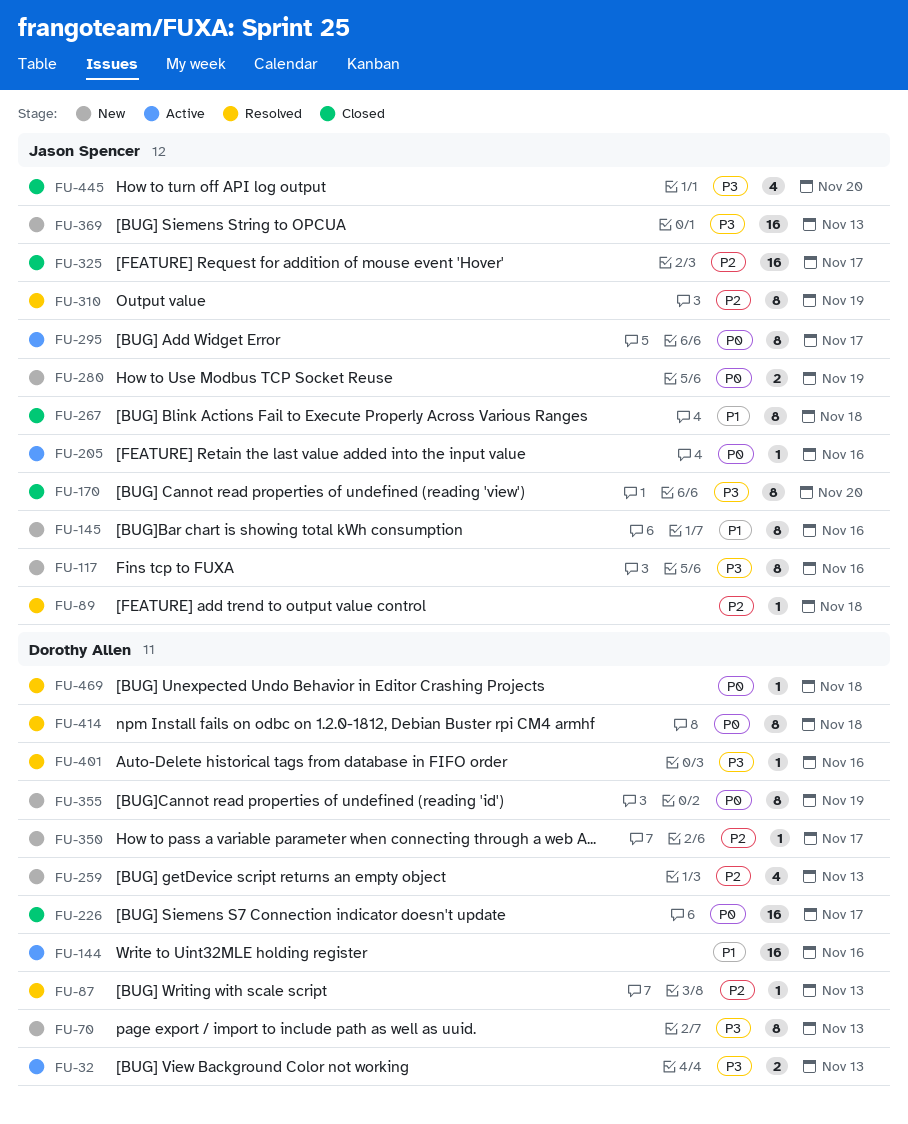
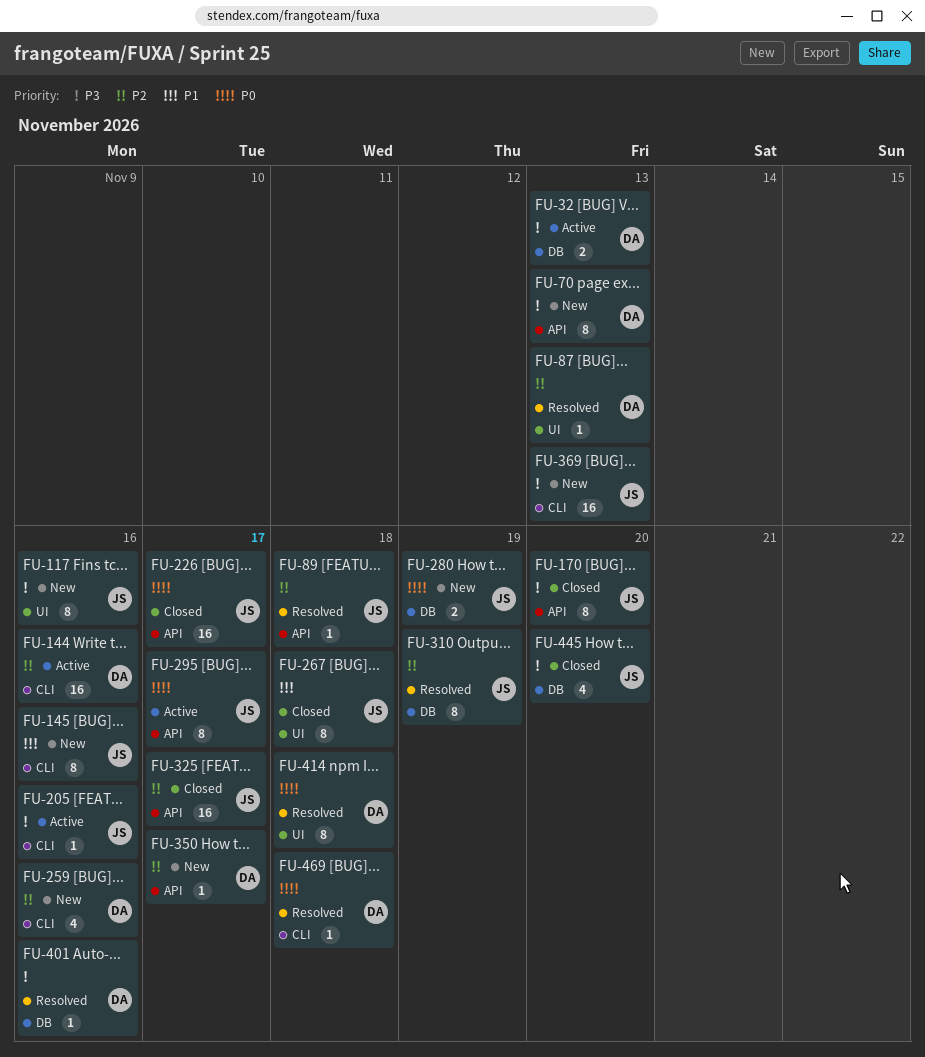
FU-144, priority: P1 -> P2
FU-205, priority: P0 -> P3
FU-226, owner: Dorothy Allen -> Jason Spencer
FU-259, due: Nov 13 -> Nov 16
FU-355: present -> none

